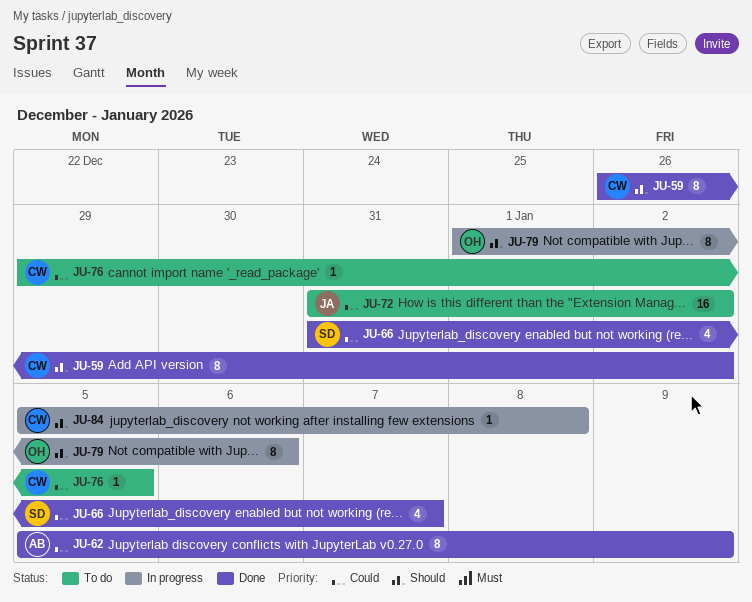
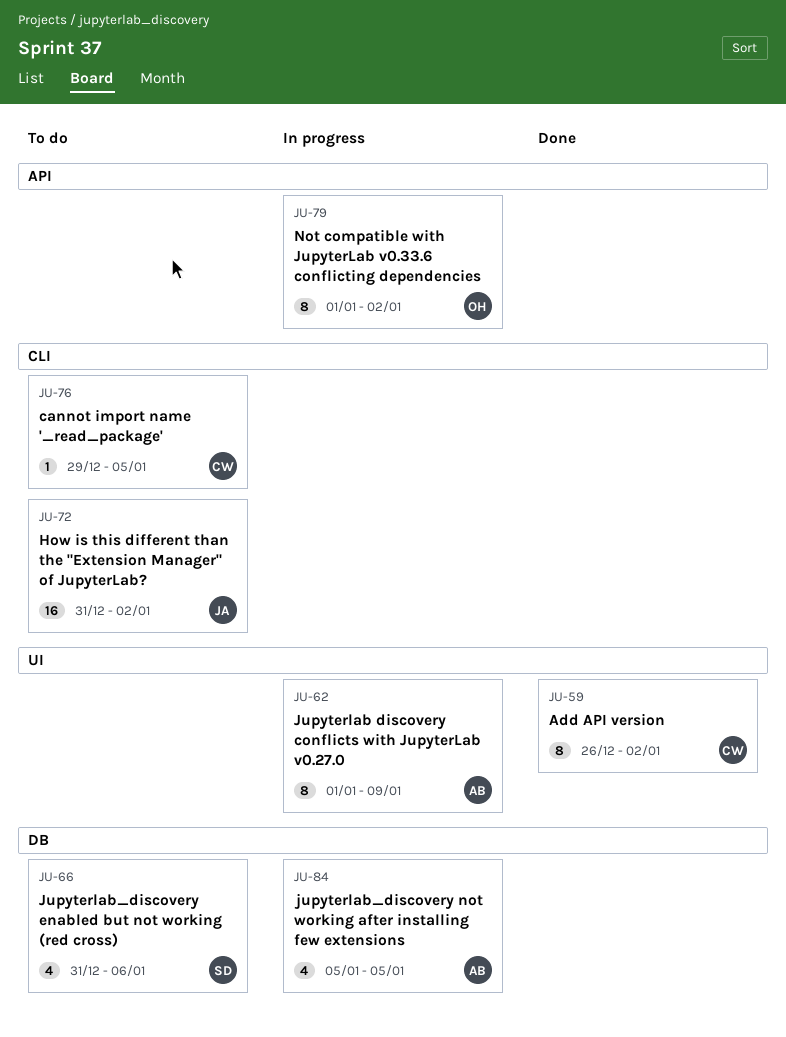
JU-62, status: Done -> In progress
JU-62, start: Jan 5 -> Jan 1
JU-66, status: Done -> To do
JU-66, due: Jan 7 -> Jan 6
JU-79, due: Jan 6 -> Jan 2
JU-84, owner: CW -> AB
JU-84, estimate: 1 -> 4
JU-84, due: Jan 8 -> Jan 5

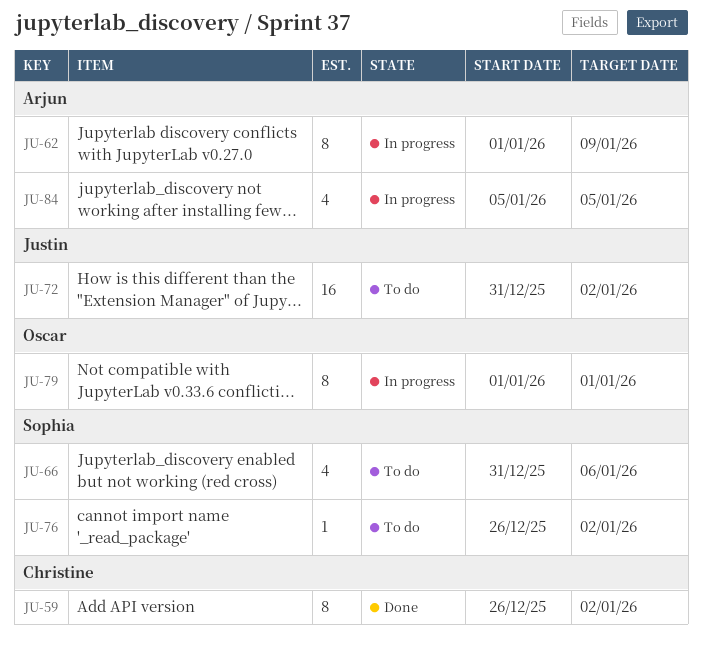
JU-76, owner: Christine -> Sophia
JU-76, start: Dec 29 -> Dec 26
JU-76, due: Jan 5 -> Jan 2
JU-79, due: Jan 2 -> Jan 1

